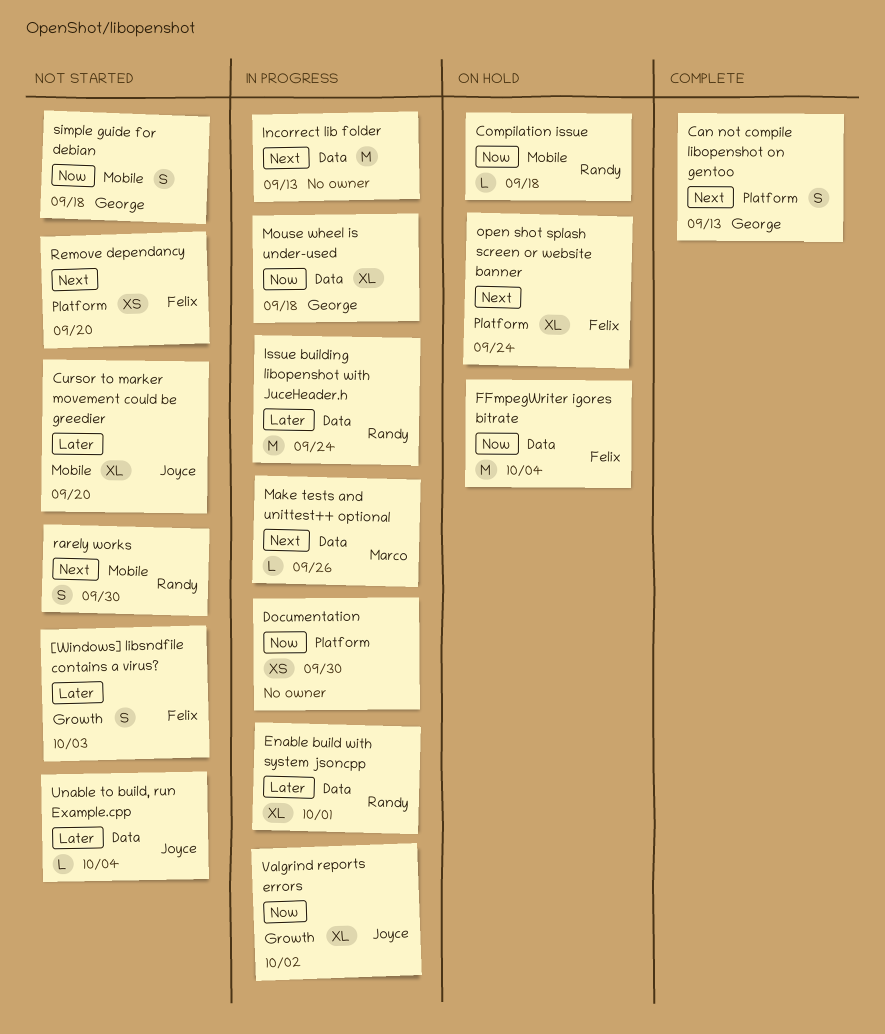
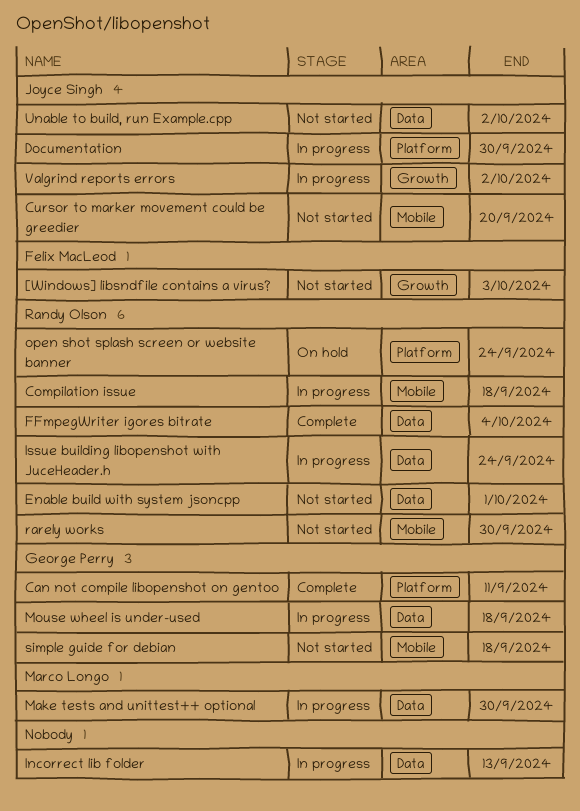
Can not compile libopenshot on gentoo, due: Sep 13 -> Sep 11
Compilation issue, status: On hold -> In progress
Documentation, owner: none -> Joyce Singh
Enable build with system jsoncpp, status: In progress -> Not started
FFmpegWriter igores bitrate, status: On hold -> Complete
FFmpegWriter igores bitrate, owner: Felix MacLeod -> Randy Olson
Make tests and unittest++ optional, due: Sep 26 -> Sep 30
open shot splash screen or website banner, owner: Felix MacLeod -> Randy Olson
Remove dependancy: present -> none
Unable to build, run Example.cpp, due: Oct 4 -> Oct 2

